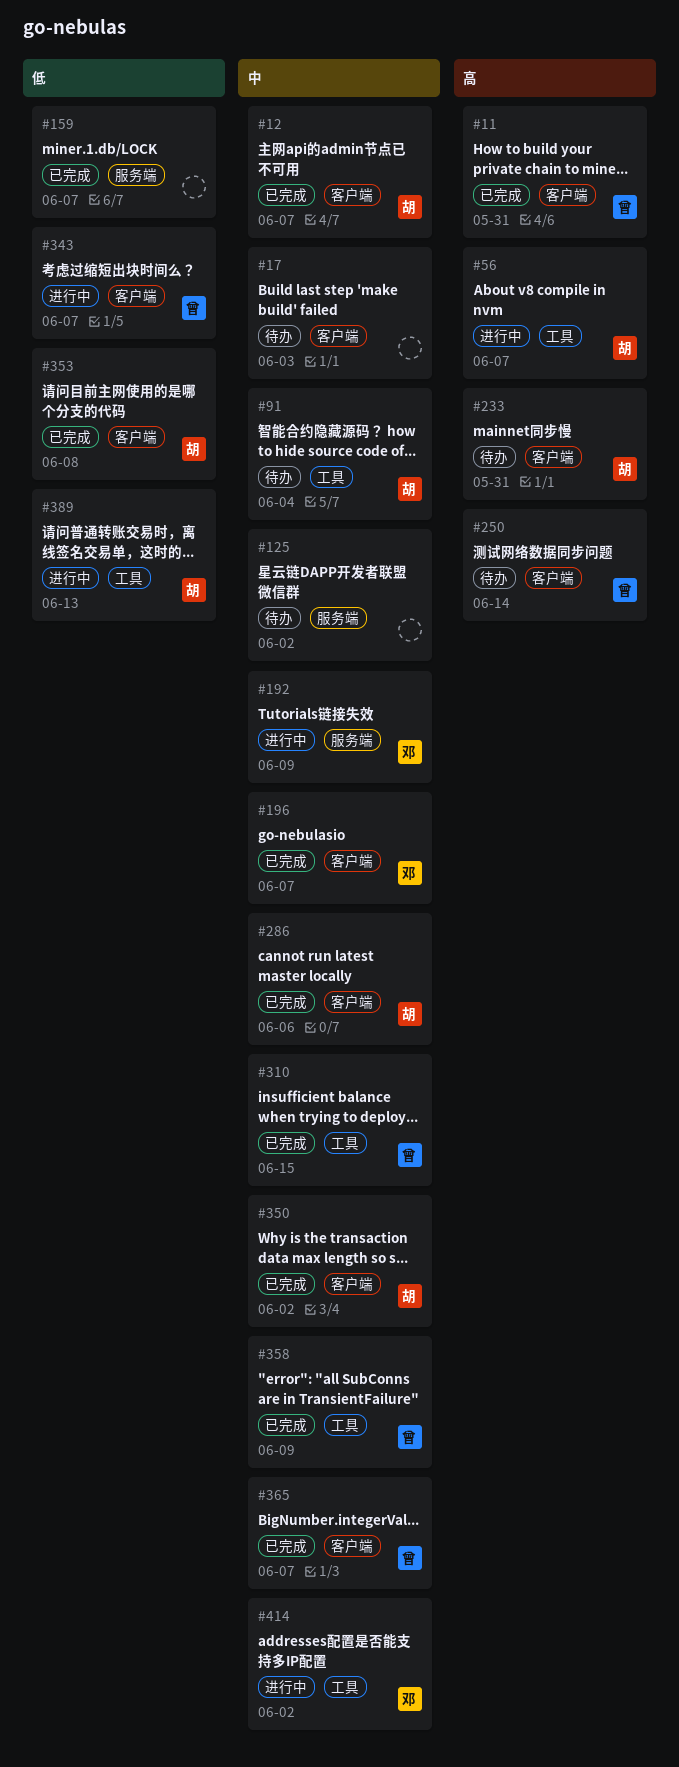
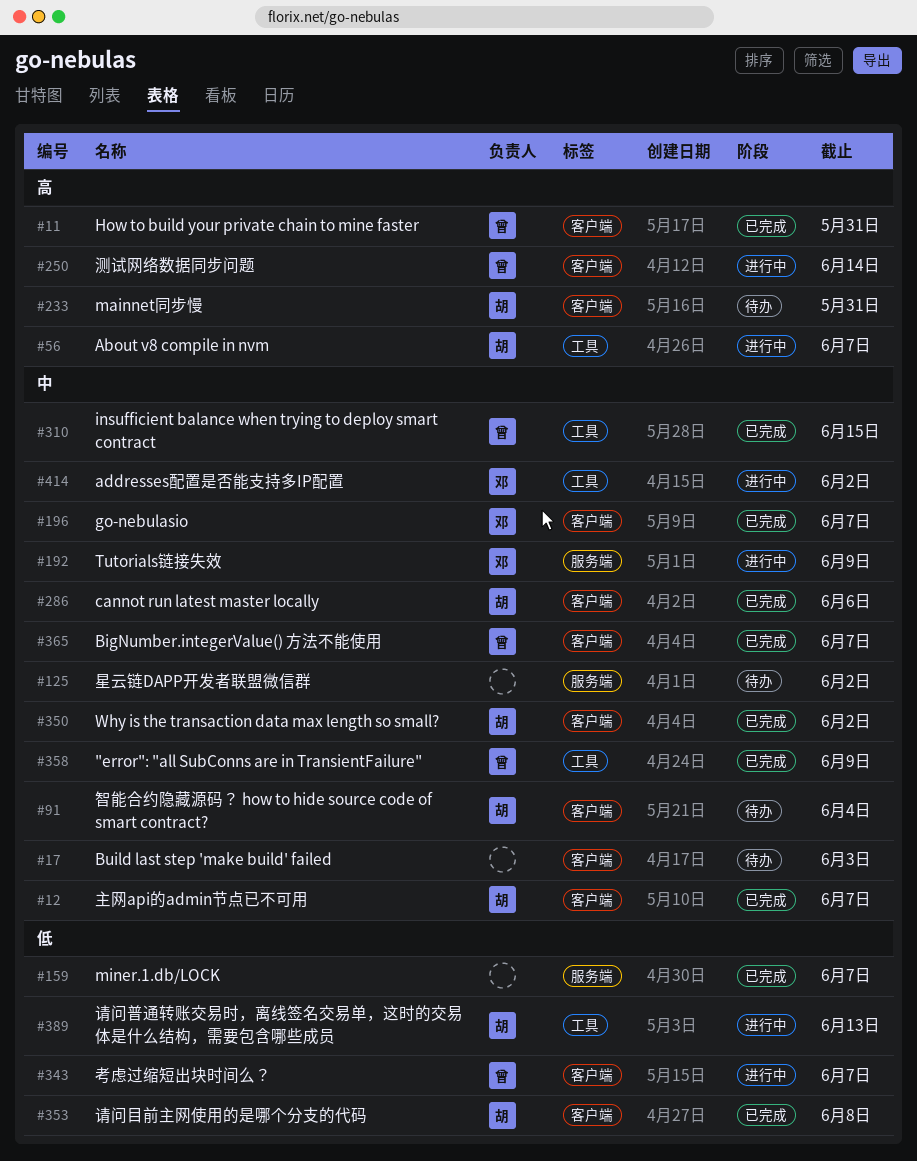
#91, label: 工具 -> 客户端
#250, status: 待办 -> 进行中

